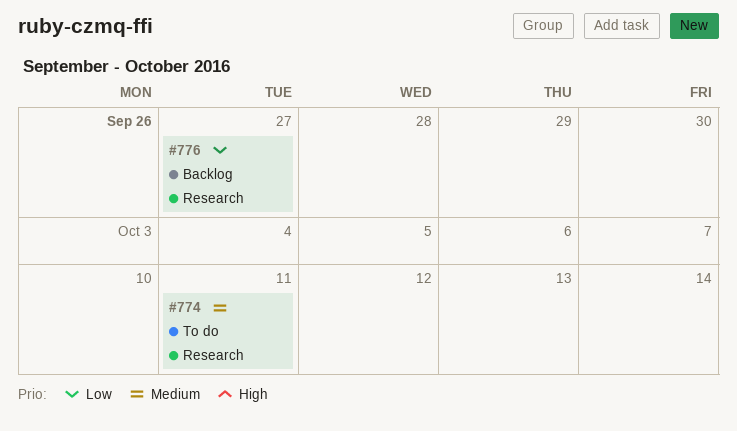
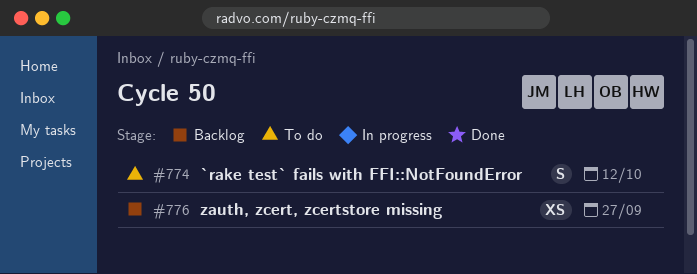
#774, due: Oct 11 -> Oct 12

